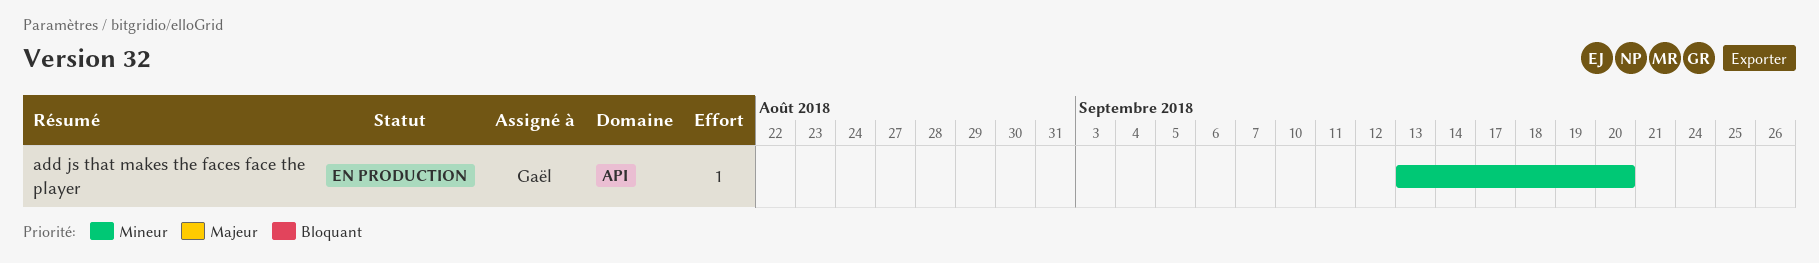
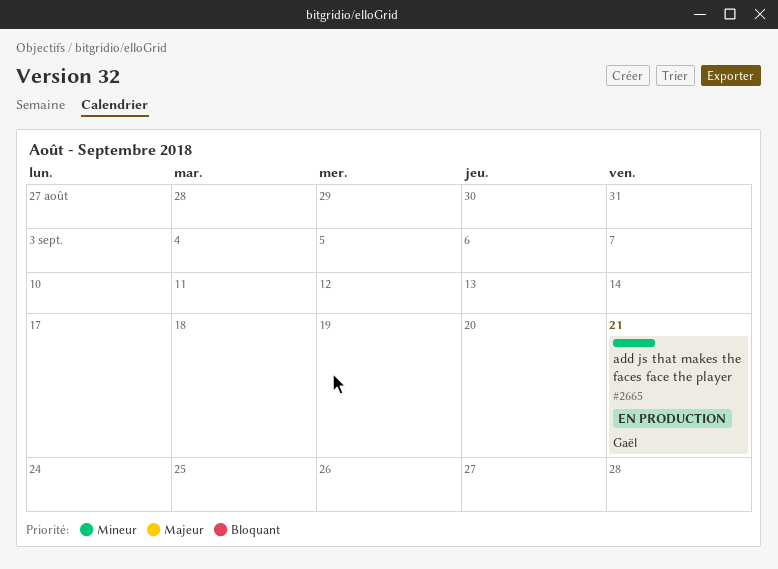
add js that makes the faces face the player, due: Sep 20 -> Sep 21

